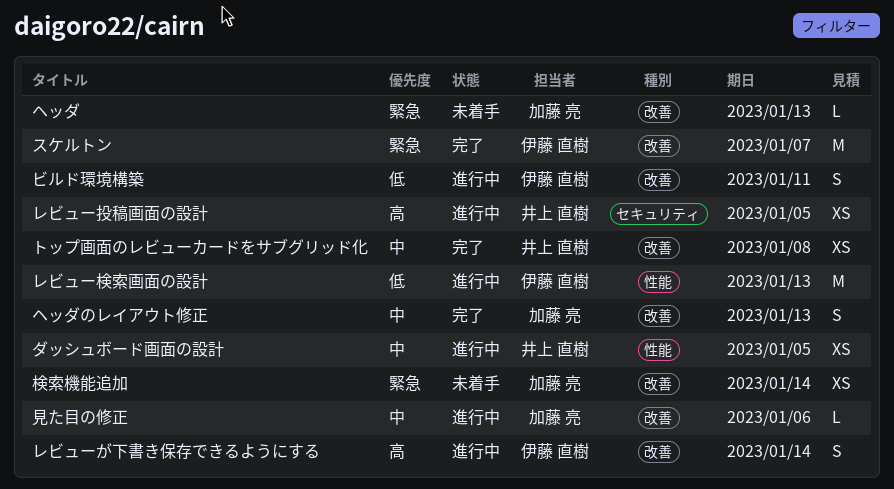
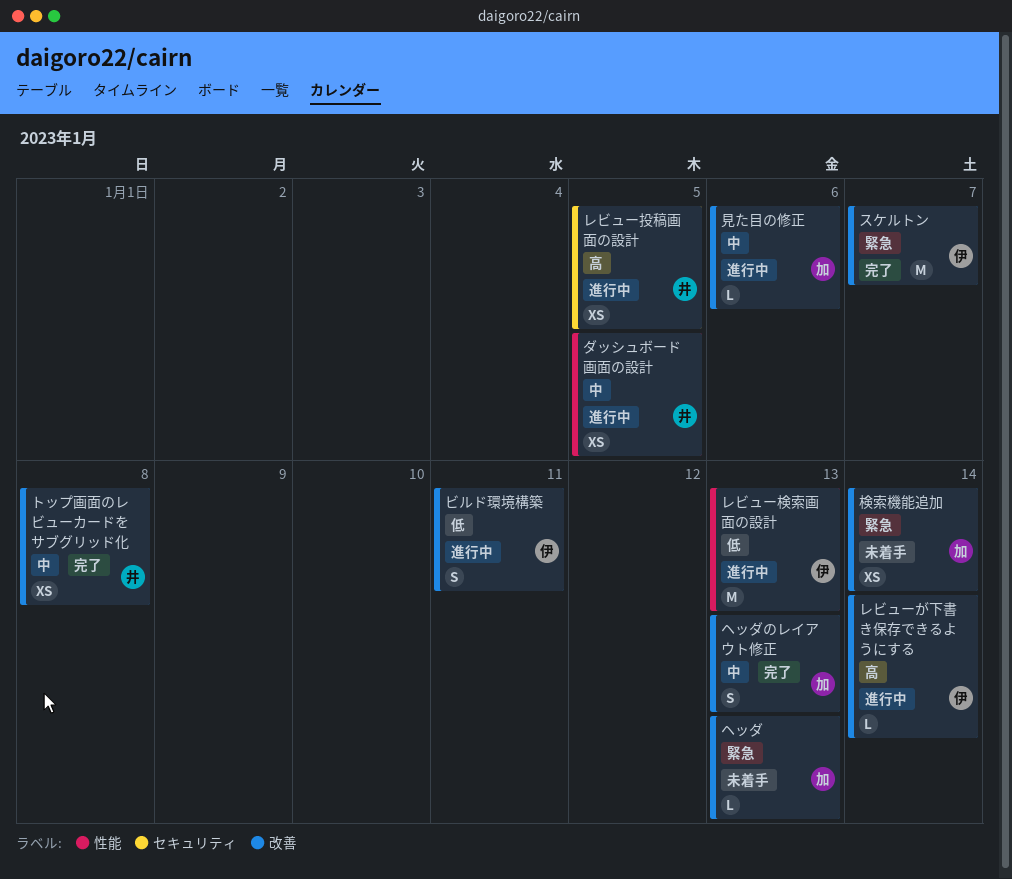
レビューが下書き保存できるようにする, estimate: S -> L

